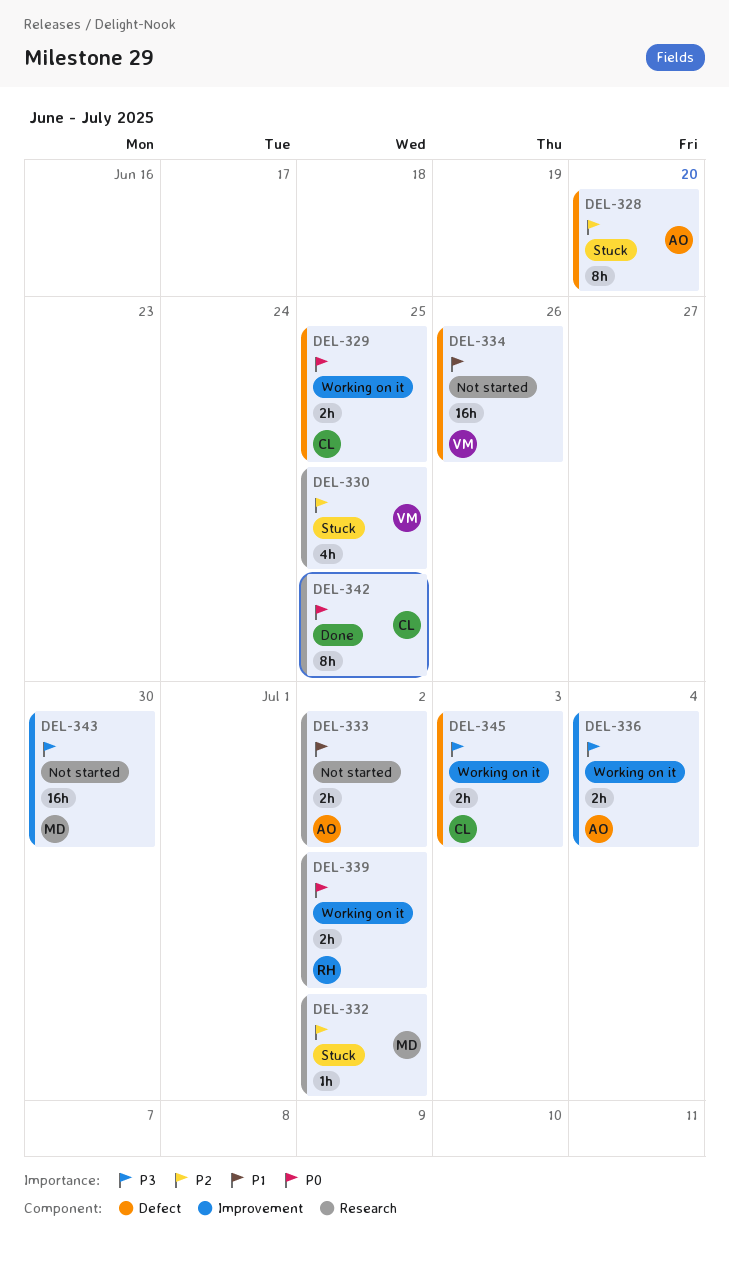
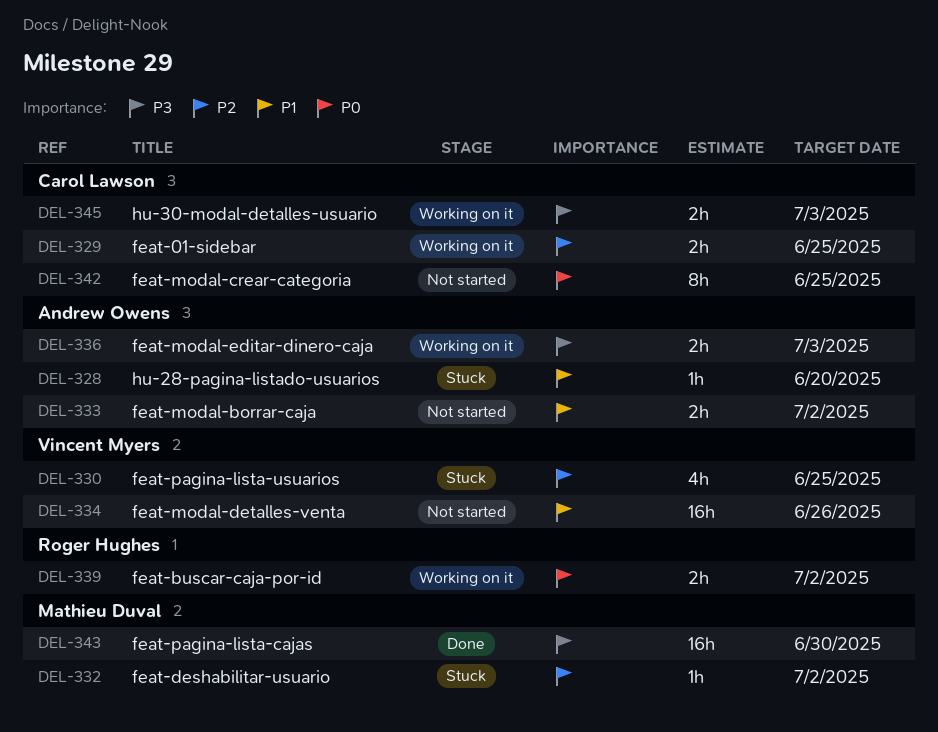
DEL-328, priority: P2 -> P1
DEL-328, estimate: 8h -> 1h
DEL-329, priority: P0 -> P2
DEL-336, due: Jul 4 -> Jul 3
DEL-342, status: Done -> Not started
DEL-343, status: Not started -> Done

